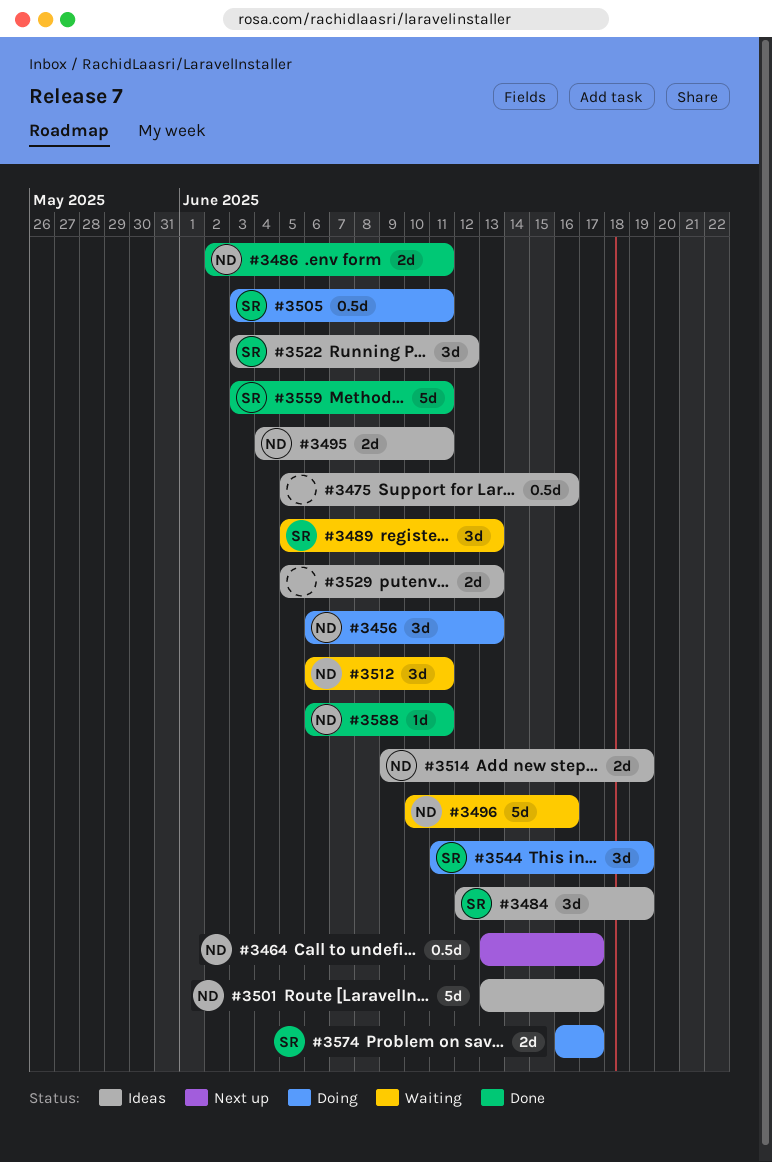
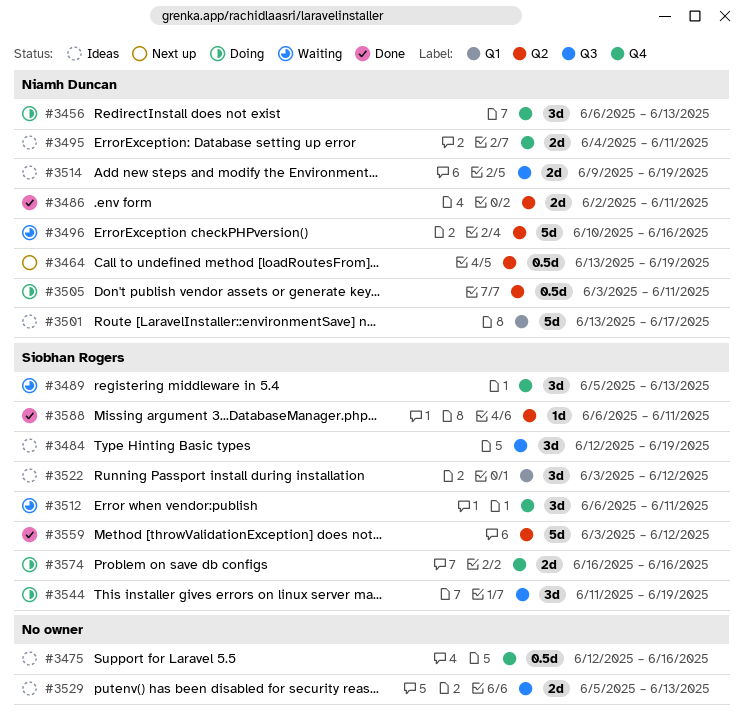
#3464, due: Jun 17 -> Jun 19
#3475, start: Jun 5 -> Jun 12
#3505, owner: Siobhan Rogers -> Niamh Duncan
#3512, owner: Niamh Duncan -> Siobhan Rogers
#3559, due: Jun 11 -> Jun 12
#3574, due: Jun 17 -> Jun 16
#3588, owner: Niamh Duncan -> Siobhan Rogers

